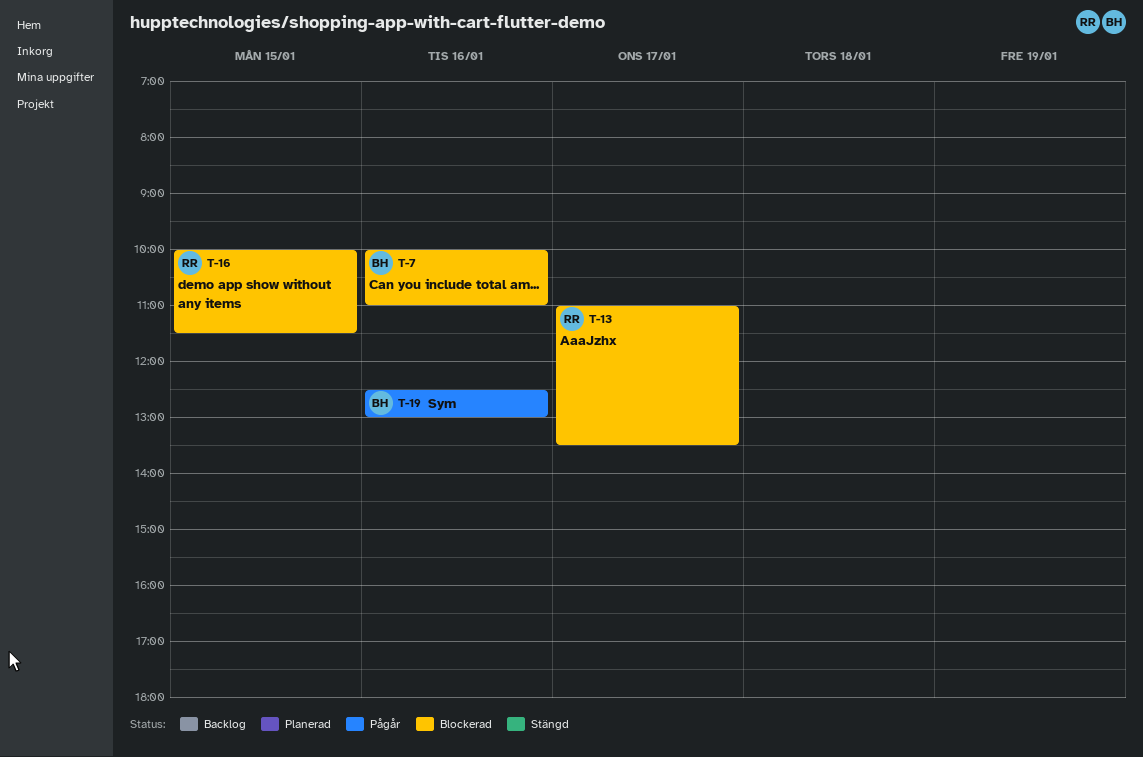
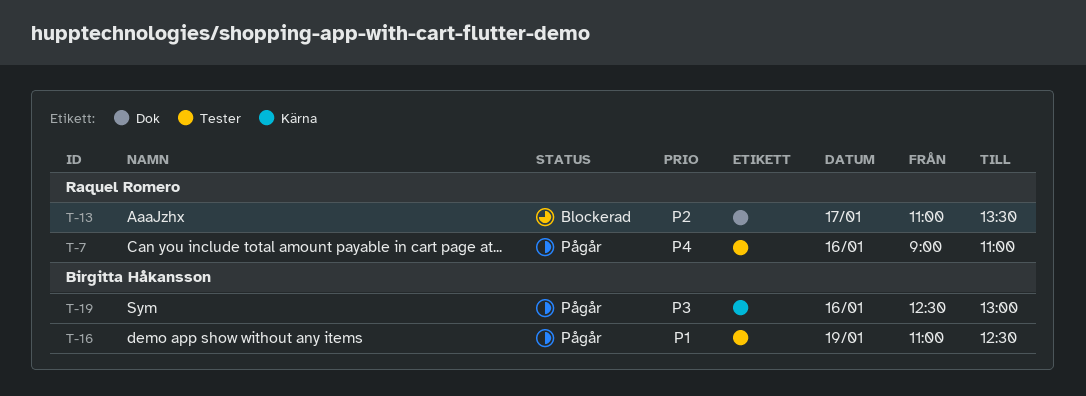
T-7, status: Blockerad -> Pågår
T-7, owner: Birgitta Håkansson -> Raquel Romero
T-7, begins: 10:00 -> 09:00
T-16, status: Blockerad -> Pågår
T-16, owner: Raquel Romero -> Birgitta Håkansson
T-16, day: Jan 15 -> Jan 19
T-16, begins: 10:00 -> 11:00
T-16, ends: 11:30 -> 12:30

